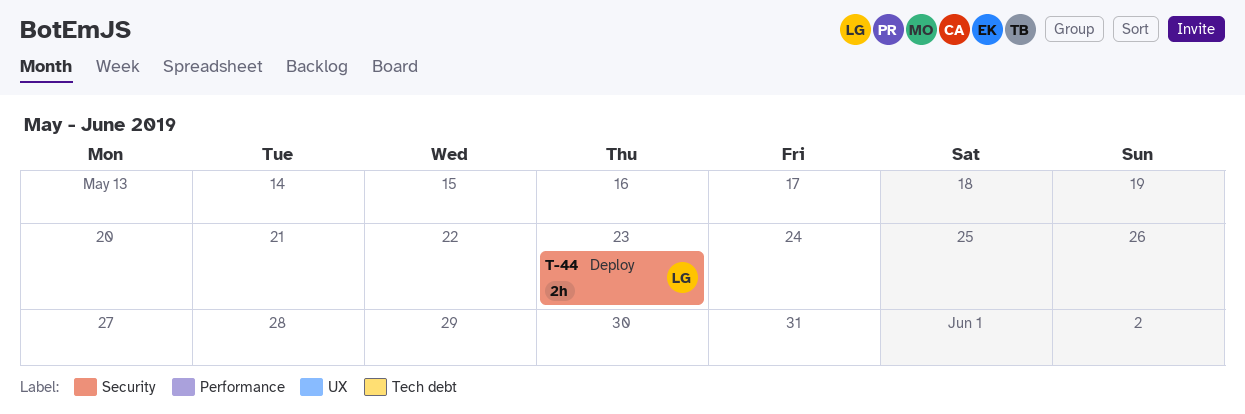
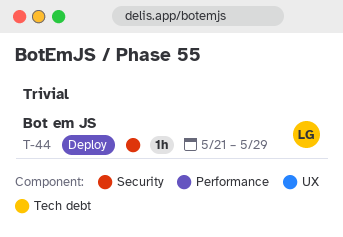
T-44, estimate: 2h -> 1h
T-44, due: May 23 -> May 29

